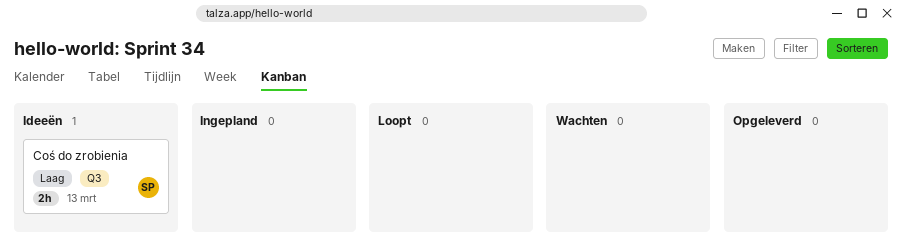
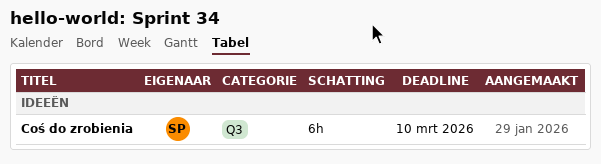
Coś do zrobienia, estimate: 2h -> 6h
Coś do zrobienia, due: Mar 13 -> Mar 10

